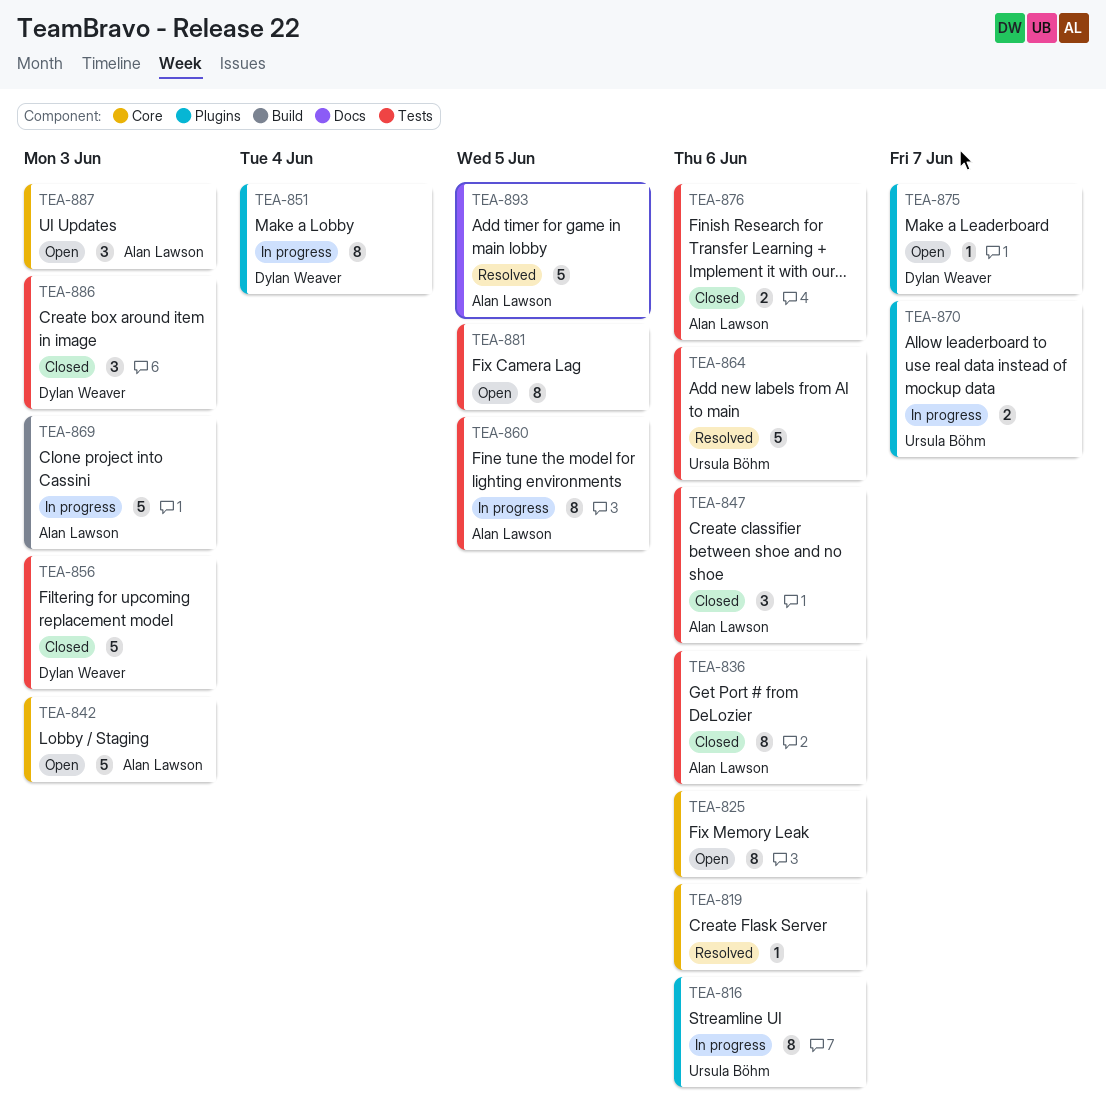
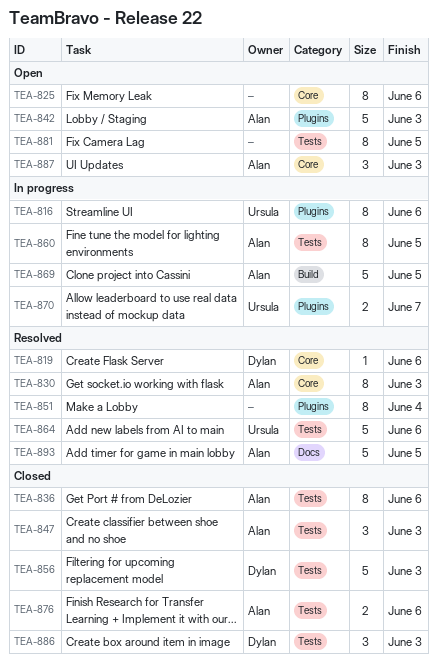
TEA-819, owner: none -> Dylan Weaver
TEA-830: none -> present
TEA-842, label: Core -> Plugins
TEA-847, due: Jun 6 -> Jun 3
TEA-851, status: In progress -> Resolved
TEA-851, owner: Dylan Weaver -> none
TEA-869, due: Jun 3 -> Jun 5
TEA-875: present -> none

